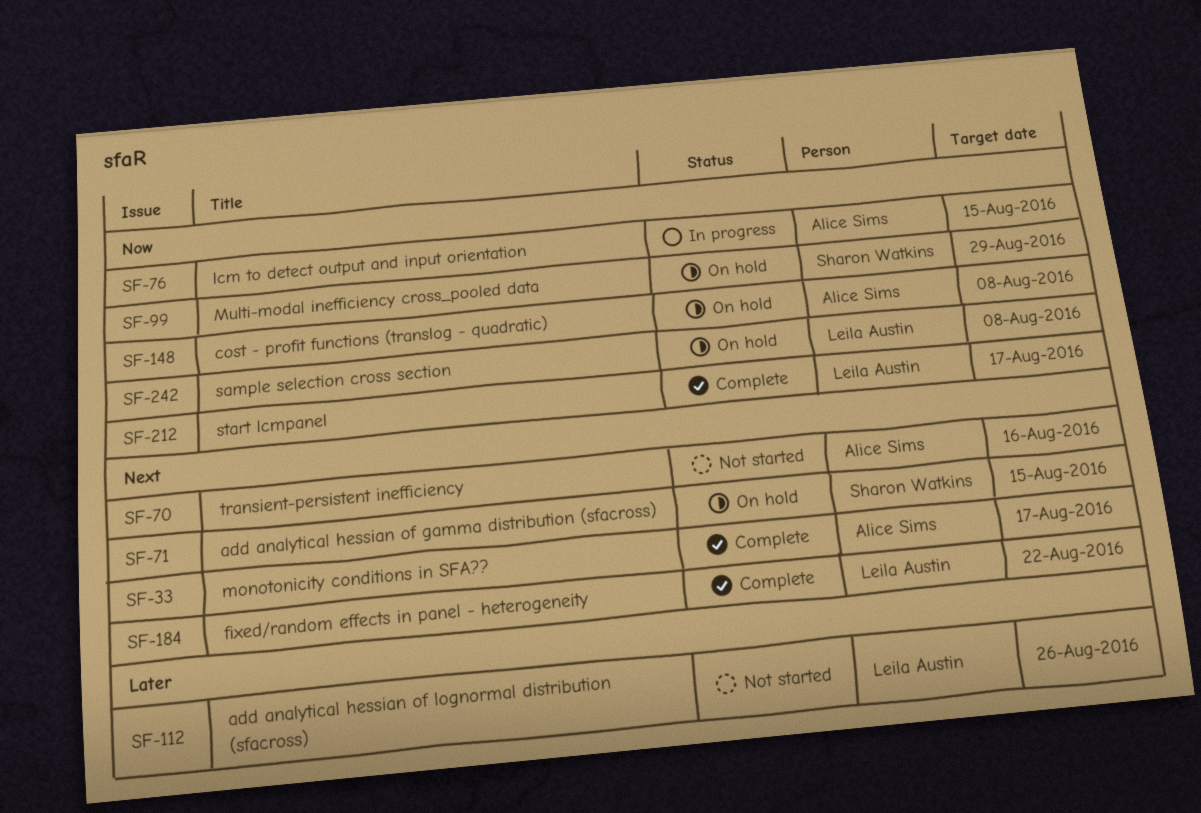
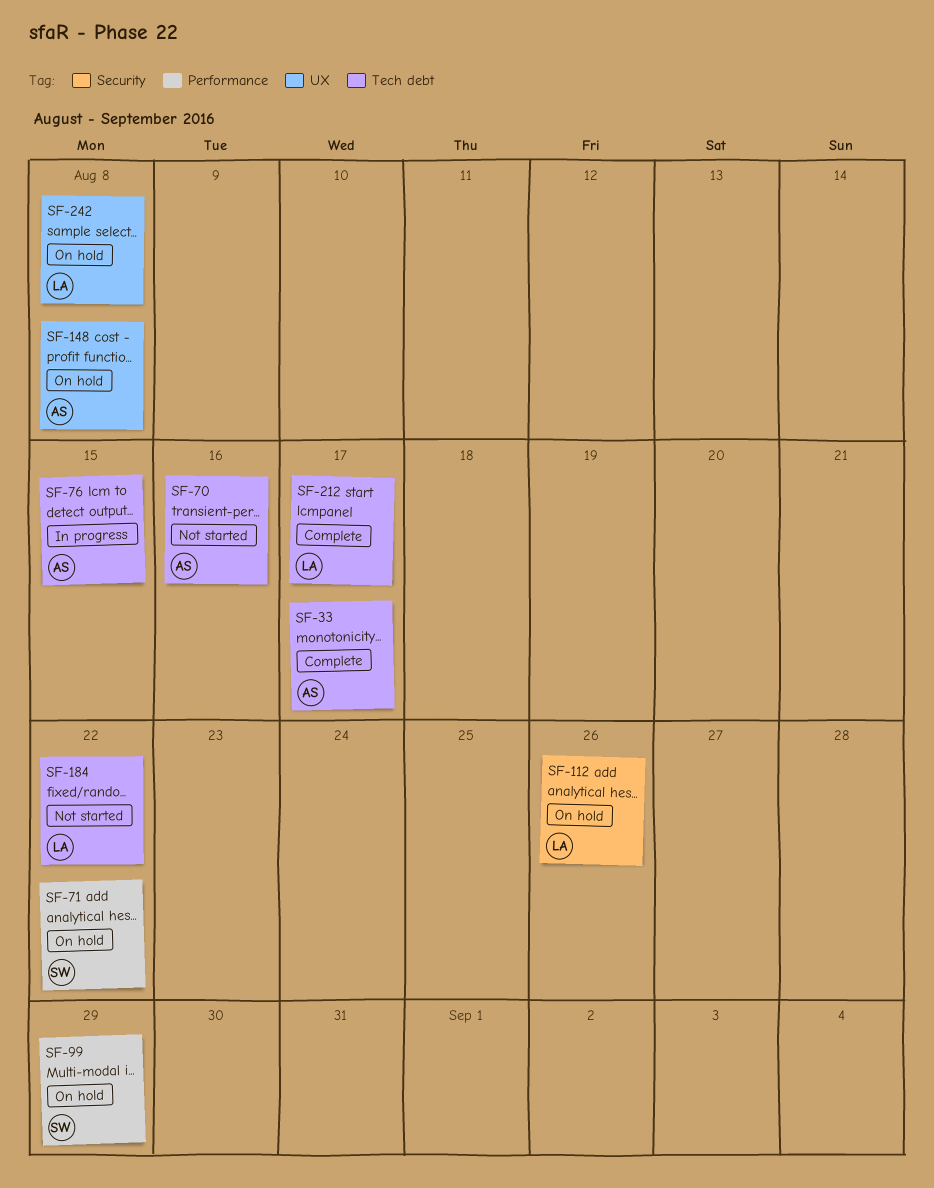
SF-71, due: Aug 15 -> Aug 22
SF-112, status: Not started -> On hold
SF-184, status: Complete -> Not started

